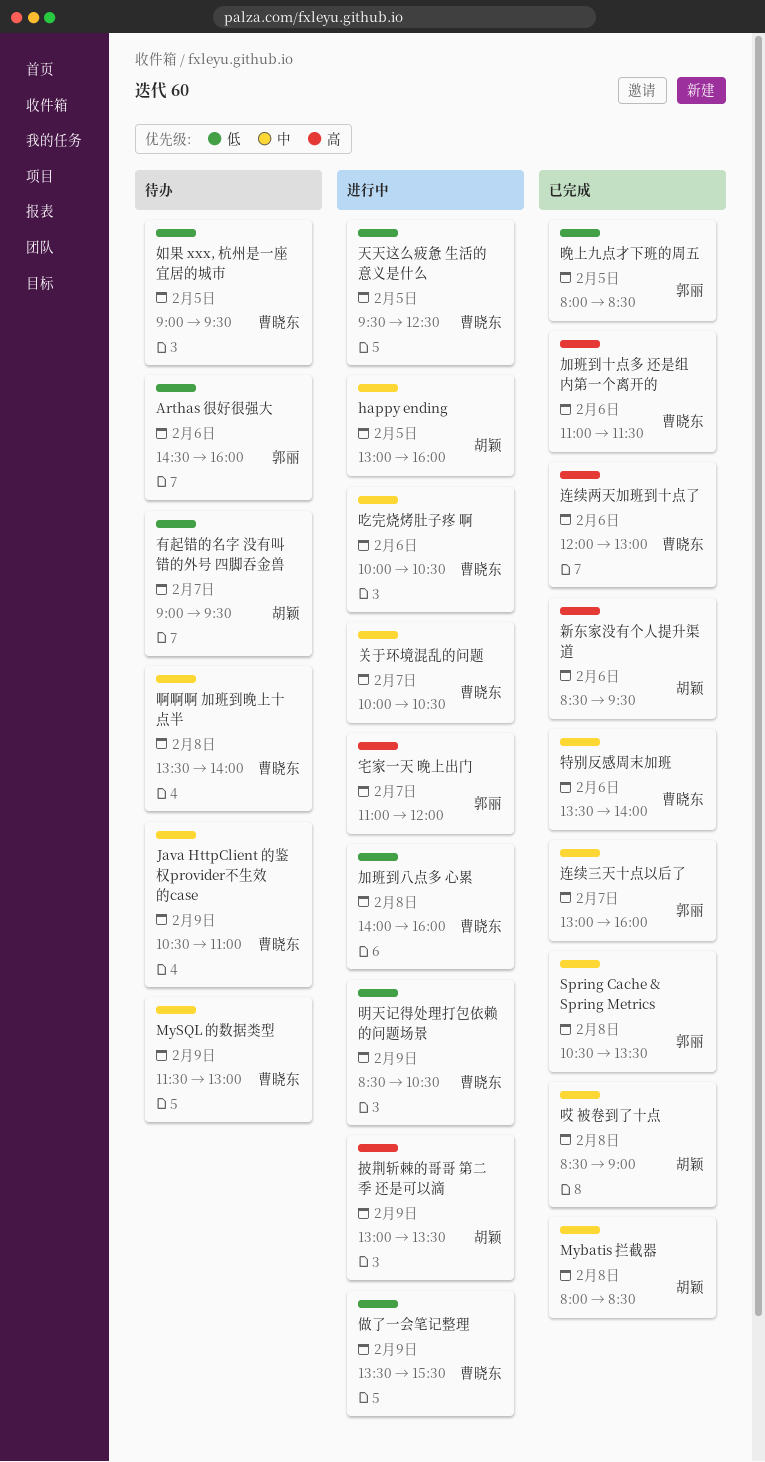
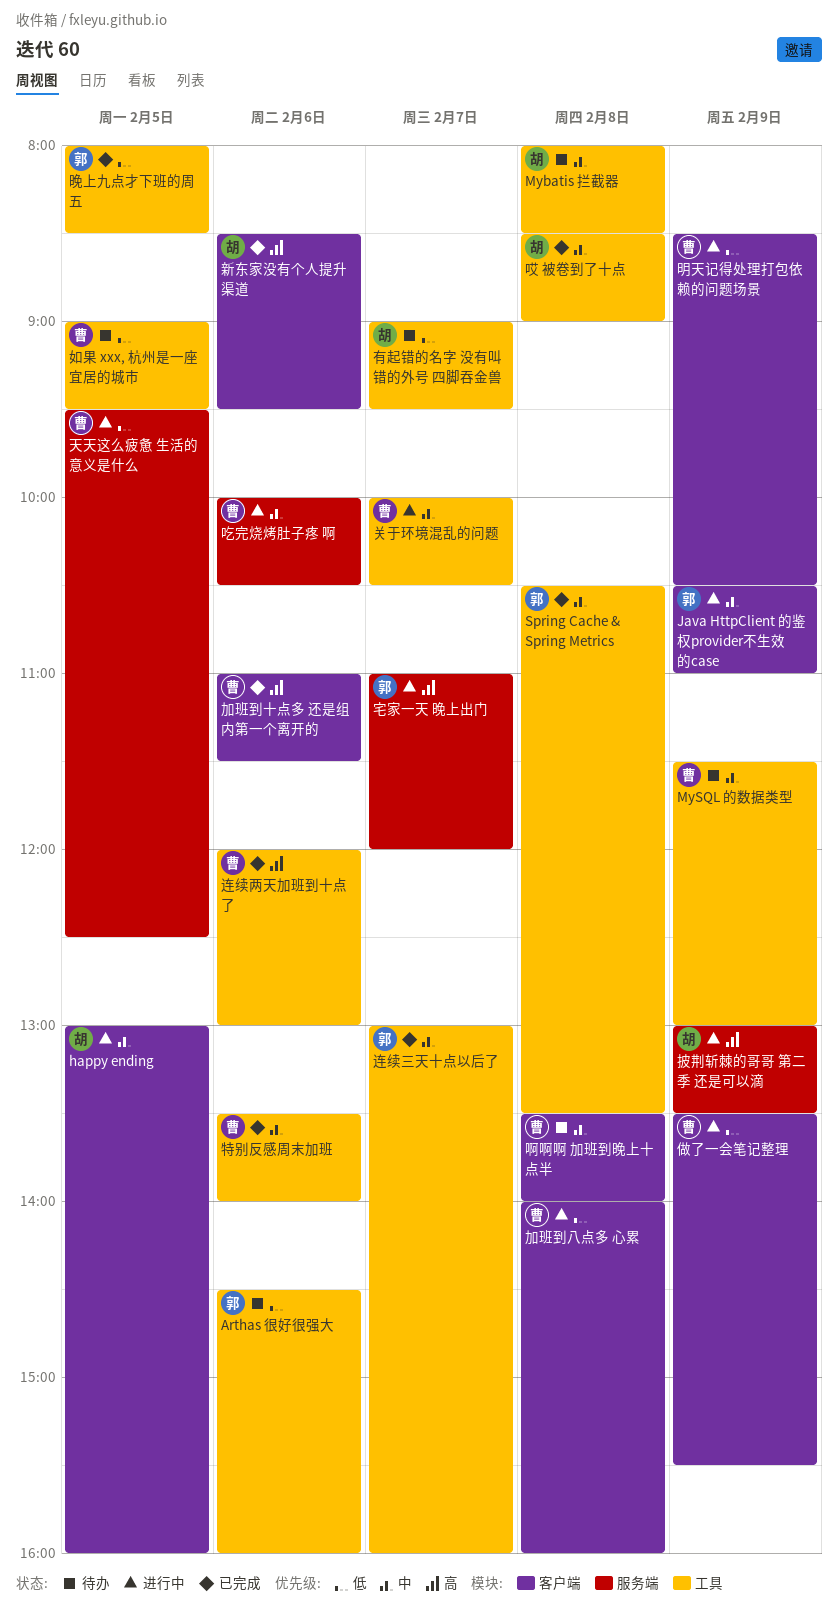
Java HttpClient 的鉴权provider不生效的case, status: 待办 -> 进行中
Java HttpClient 的鉴权provider不生效的case, owner: 曹晓东 -> 郭丽
Mybatis 拦截器, status: 已完成 -> 待办

